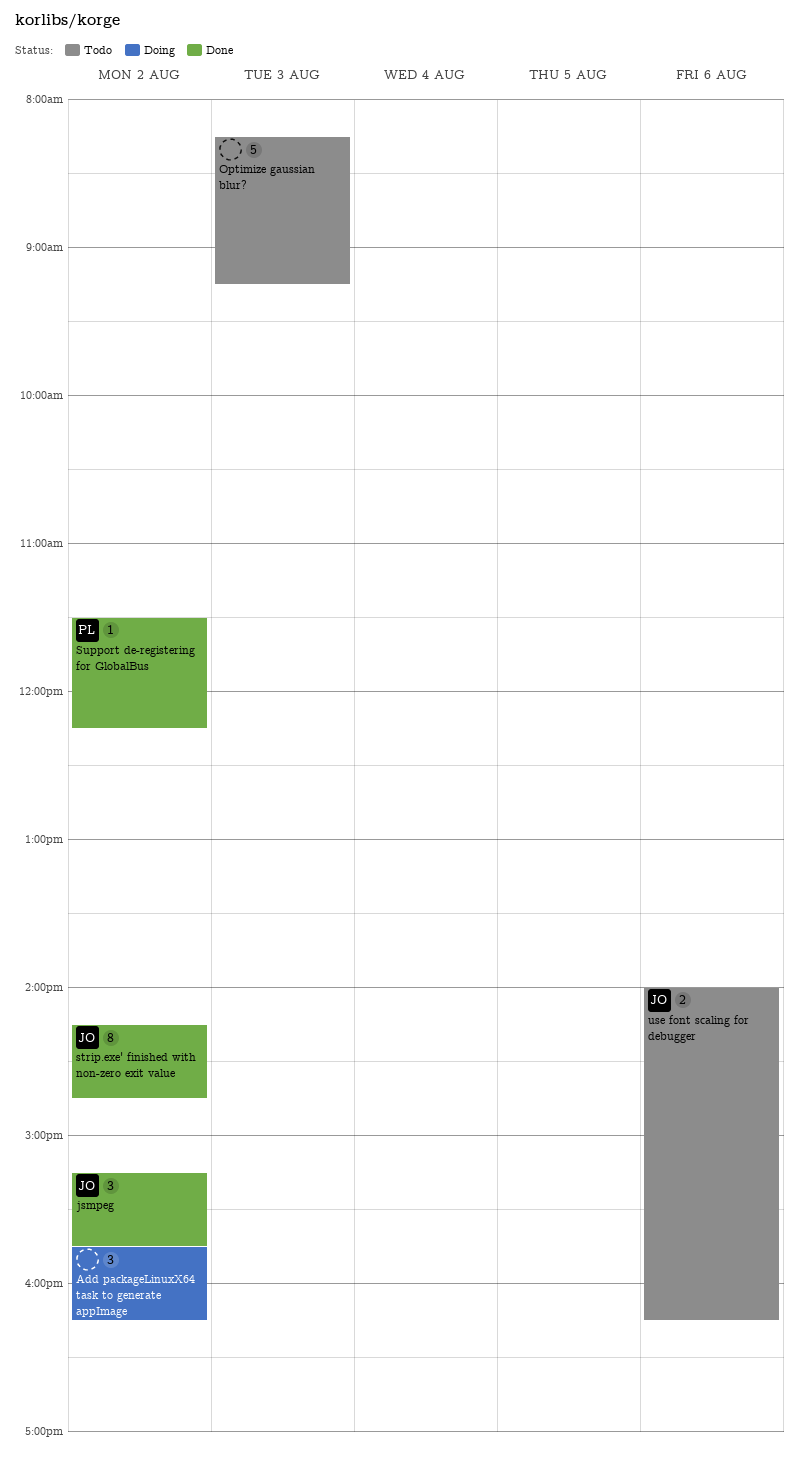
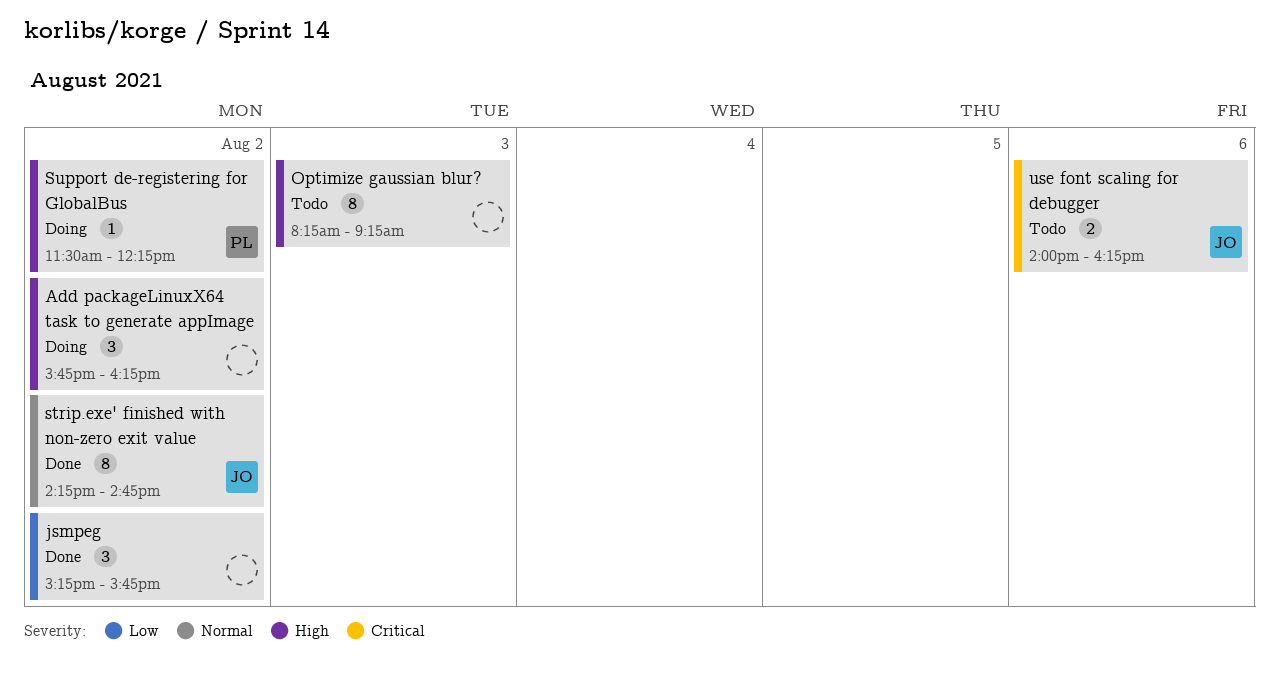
jsmpeg, owner: JO -> none
Optimize gaussian blur?, estimate: 5 -> 8
Support de-registering for GlobalBus, status: Done -> Doing

